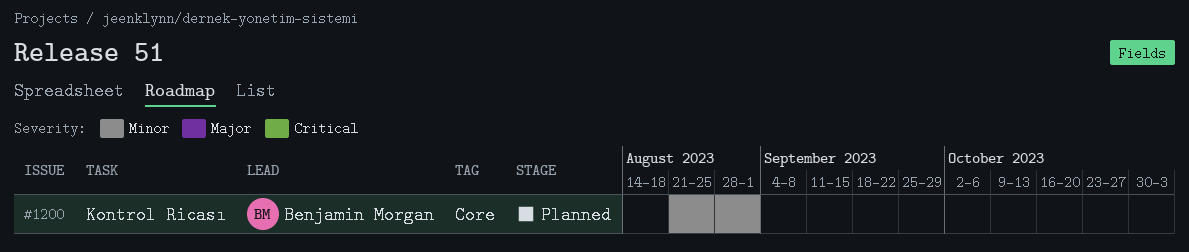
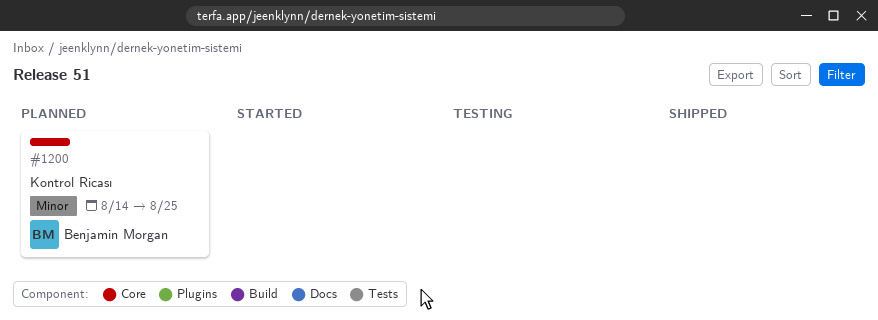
#1200, start: Aug 21 -> Aug 14
#1200, due: Sep 1 -> Aug 25

